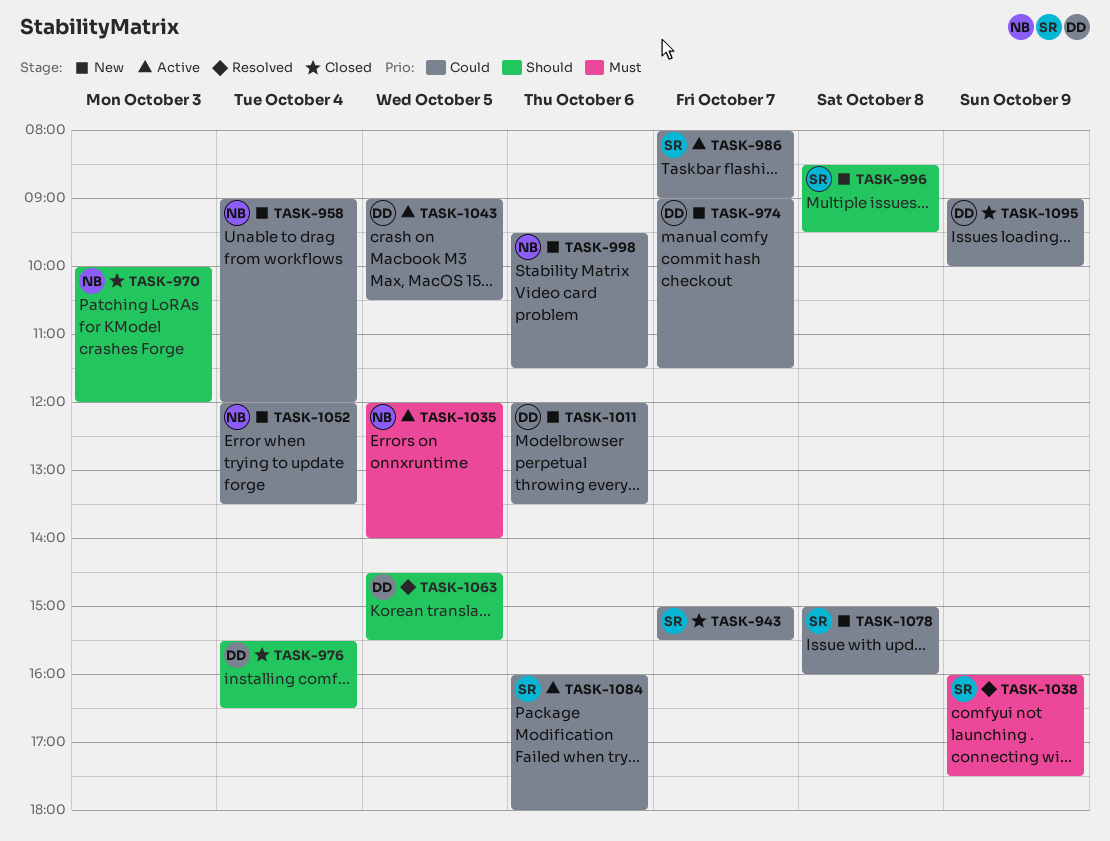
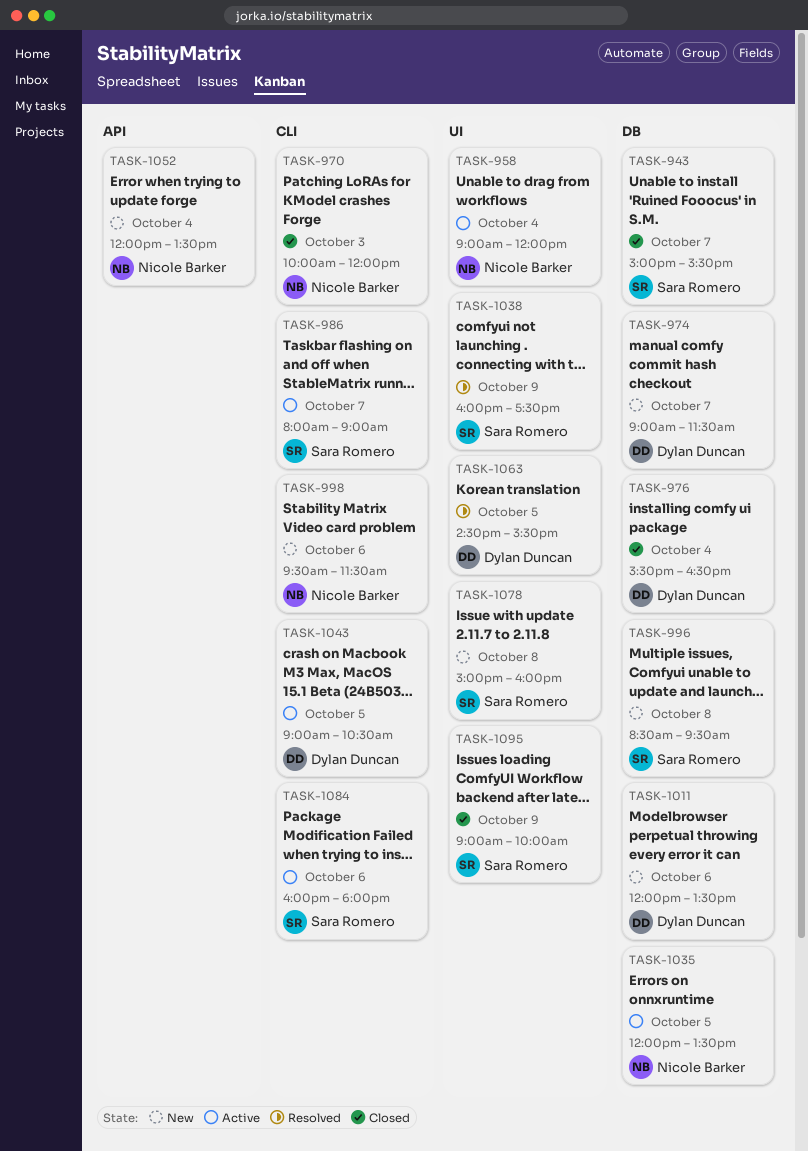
TASK-958, status: New -> Active
TASK-1035, ends: 14:00 -> 13:30
TASK-1095, owner: Dylan Duncan -> Sara Romero

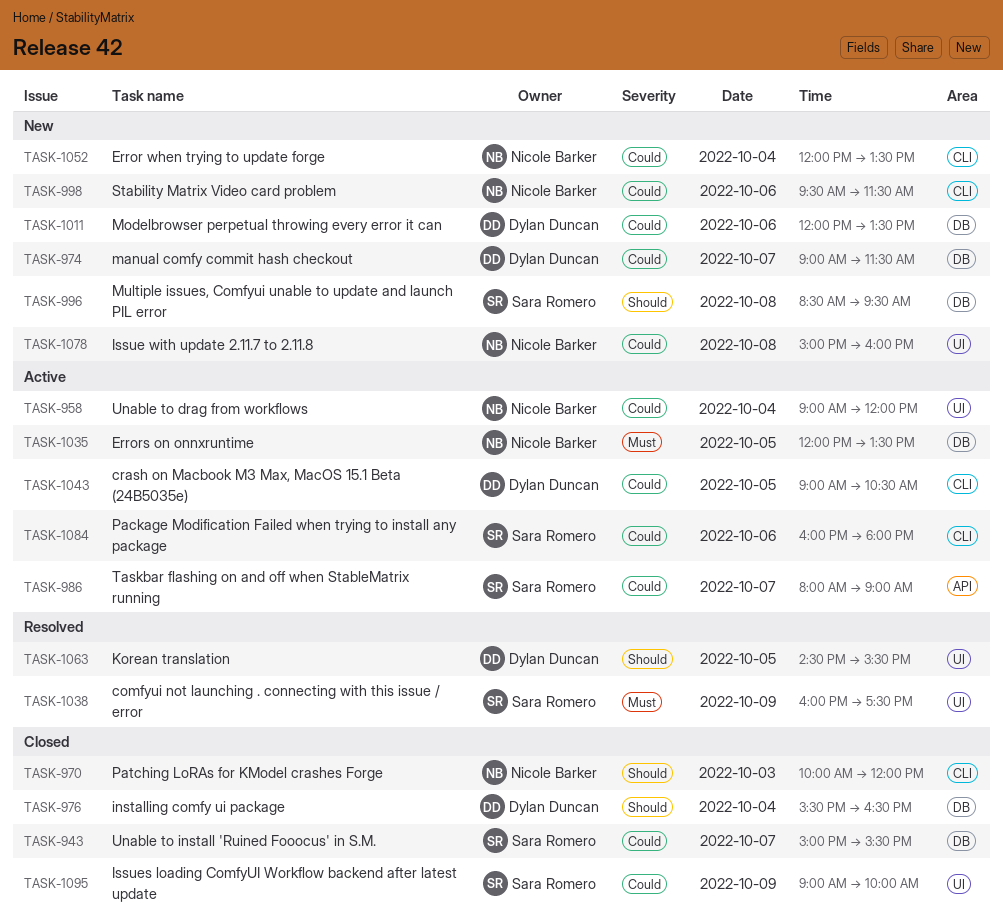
TASK-986, label: CLI -> API
TASK-1052, label: API -> CLI
TASK-1078, owner: Sara Romero -> Nicole Barker

